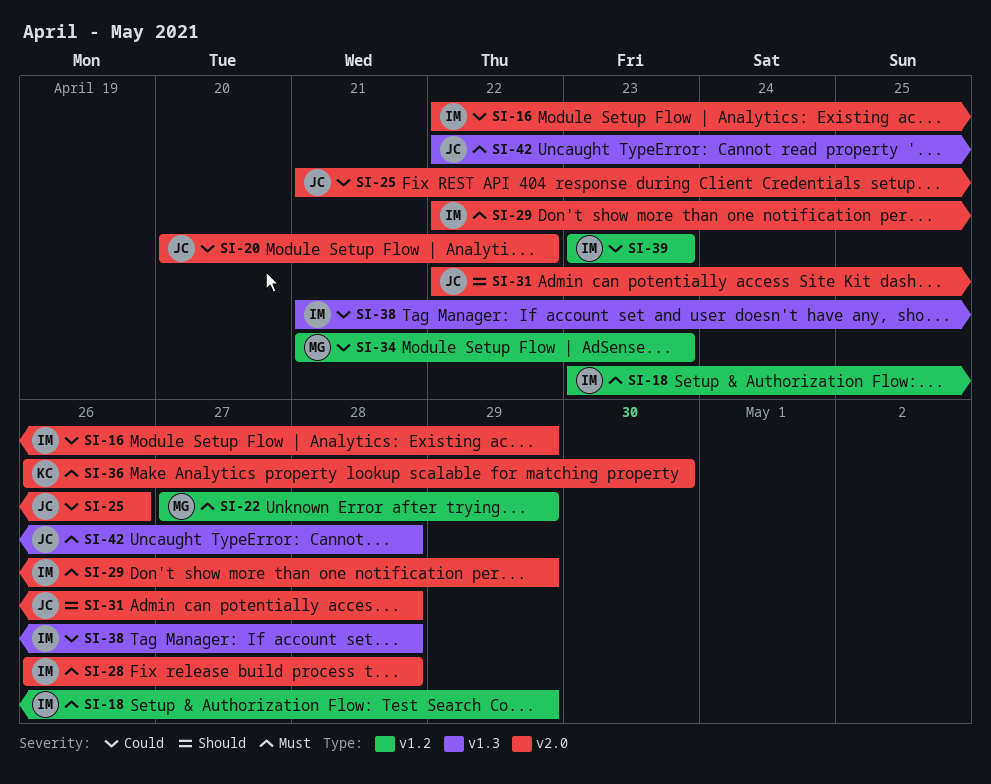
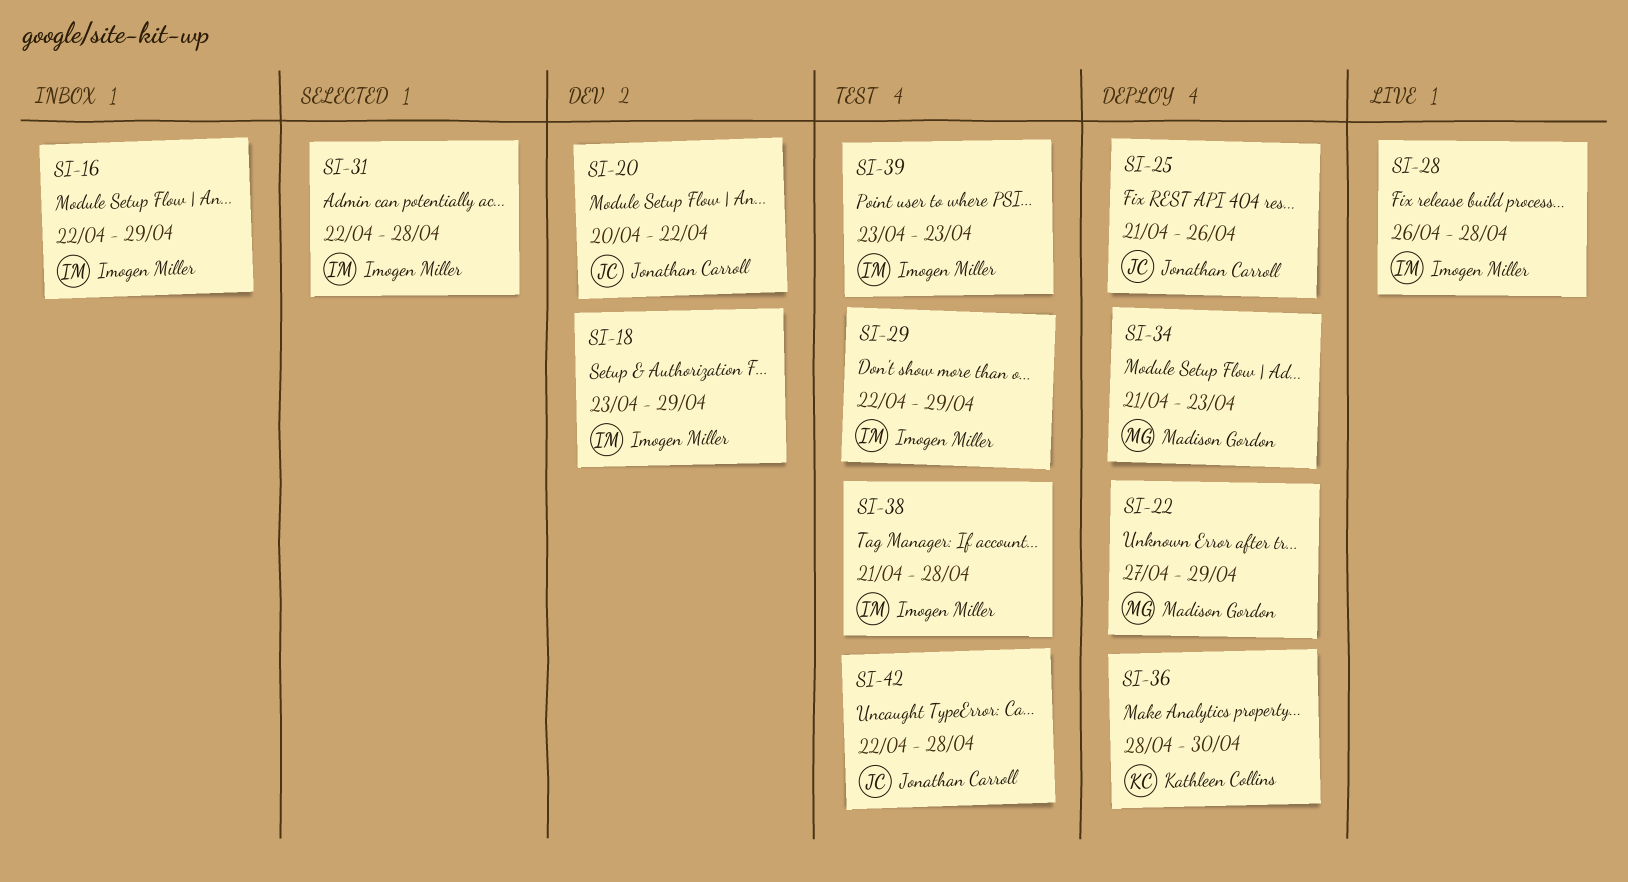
SI-31, owner: Jonathan Carroll -> Imogen Miller
SI-36, start: Apr 26 -> Apr 28

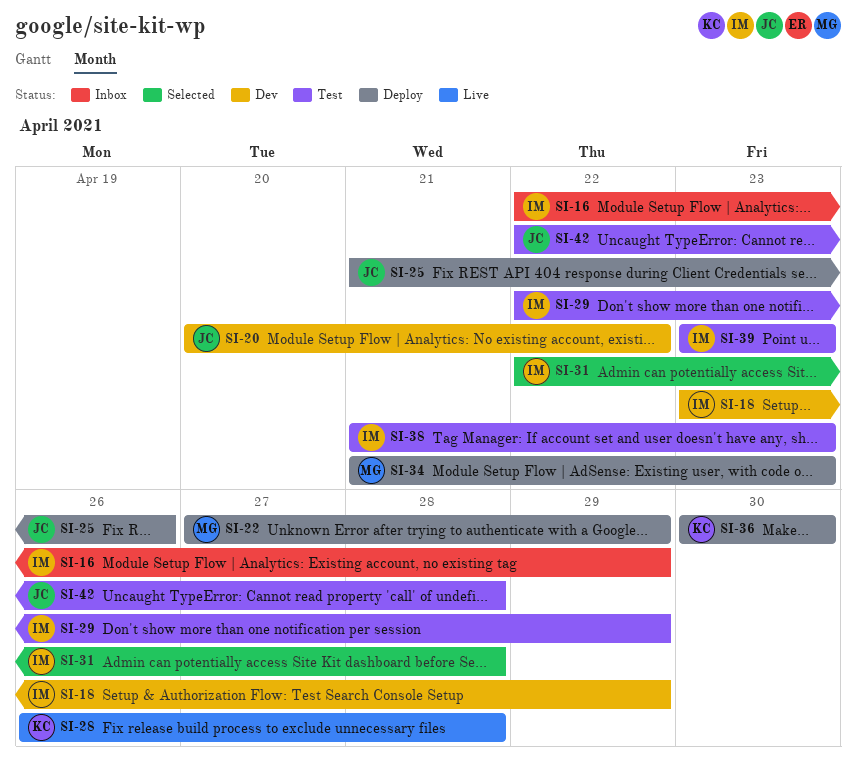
SI-28, owner: Imogen Miller -> Kathleen Collins
SI-36, start: Apr 28 -> Apr 30
SI-38, due: Apr 28 -> Apr 23

